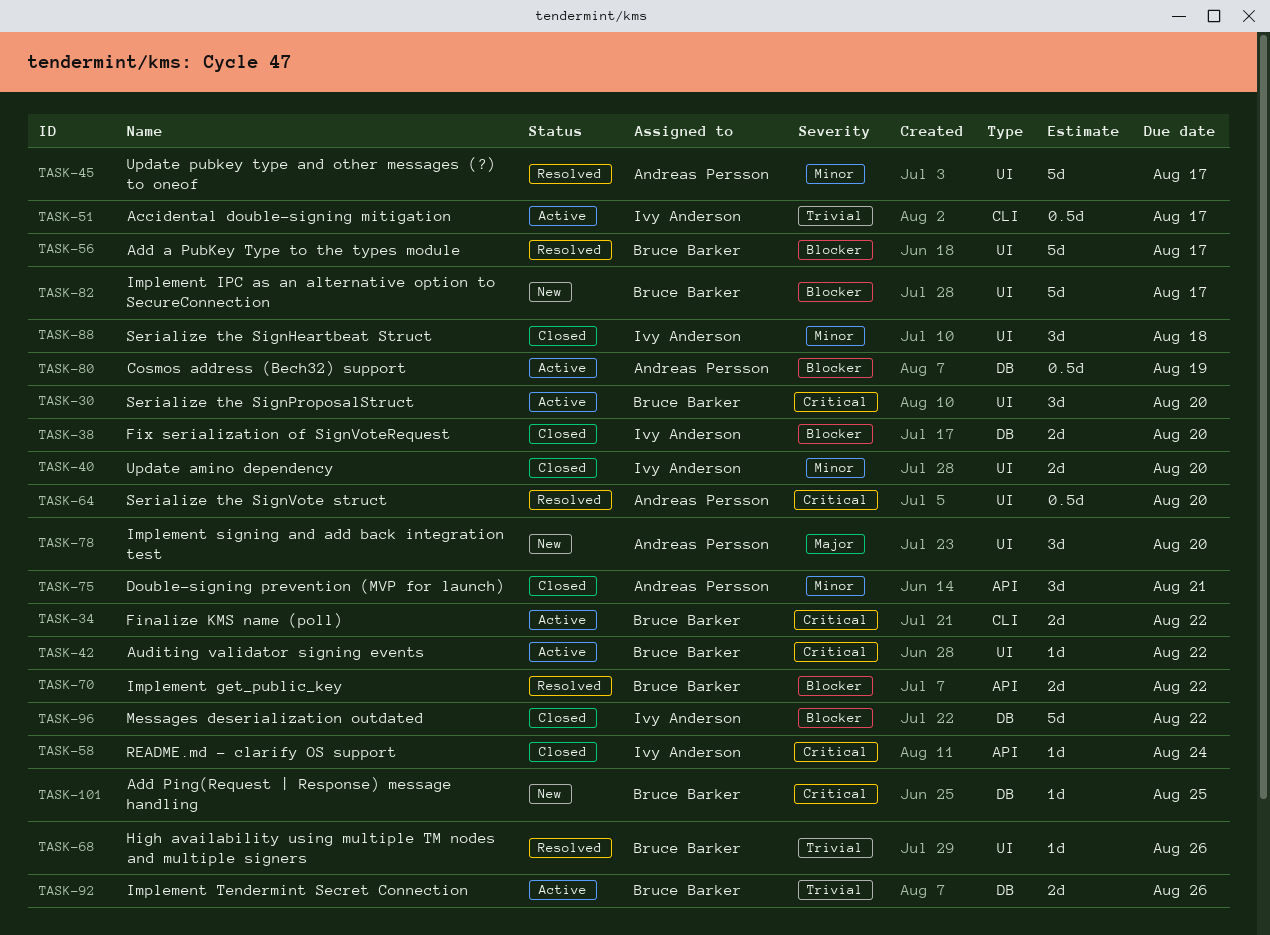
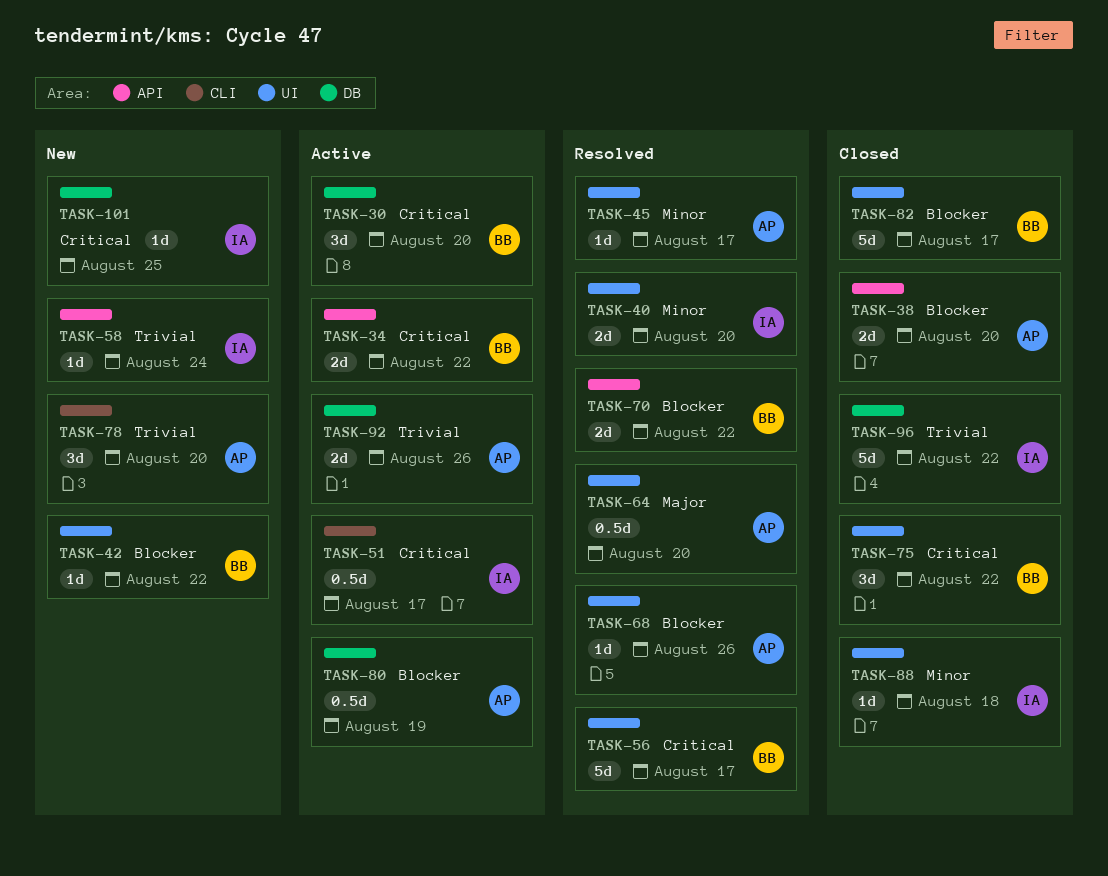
TASK-30, label: UI -> DB
TASK-34, label: CLI -> API
TASK-38, owner: Ivy Anderson -> Andreas Persson
TASK-38, label: DB -> API
TASK-40, status: Closed -> Resolved
TASK-42, status: Active -> New
TASK-42, priority: Critical -> Blocker
TASK-45, estimate: 5d -> 1d
TASK-51, priority: Trivial -> Critical
TASK-56, priority: Blocker -> Critical
TASK-58, status: Closed -> New
TASK-58, priority: Critical -> Trivial
TASK-64, priority: Critical -> Major
TASK-68, owner: Bruce Barker -> Andreas Persson
TASK-68, priority: Trivial -> Blocker
TASK-75, owner: Andreas Persson -> Bruce Barker
TASK-75, priority: Minor -> Critical
TASK-75, label: API -> UI
TASK-75, due: Aug 21 -> Aug 22
TASK-78, priority: Major -> Trivial
TASK-78, label: UI -> CLI
TASK-82, status: New -> Closed
TASK-88, estimate: 3d -> 1d
TASK-92, owner: Bruce Barker -> Andreas Persson
TASK-96, priority: Blocker -> Trivial
TASK-101, owner: Bruce Barker -> Ivy Anderson

